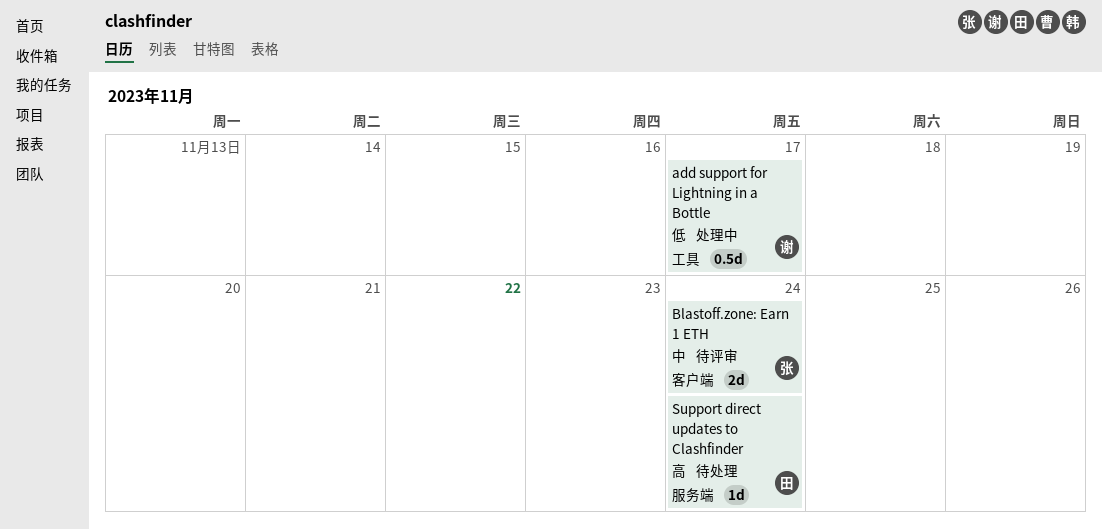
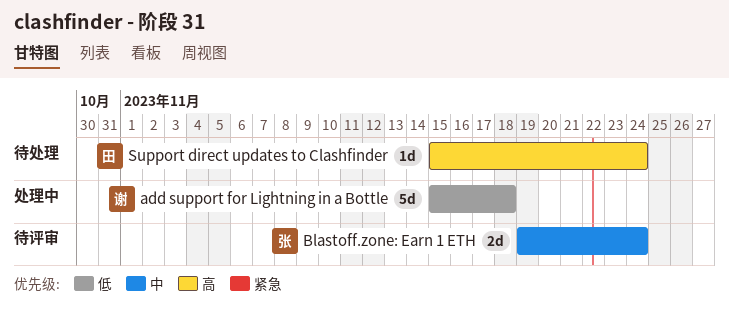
add support for Lightning in a Bottle, estimate: 0.5d -> 5d
add support for Lightning in a Bottle, due: Nov 17 -> Nov 18

